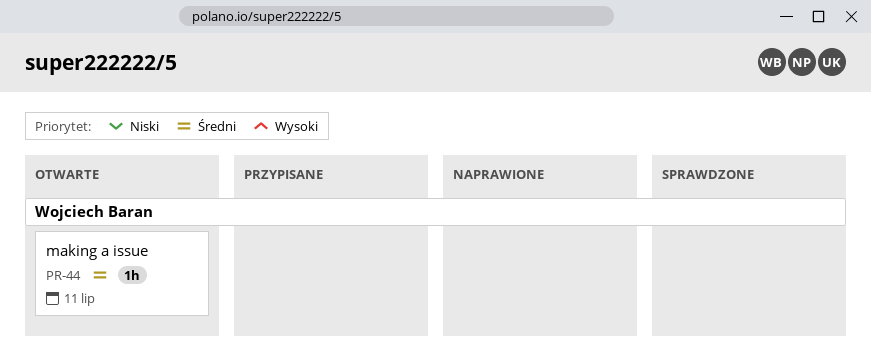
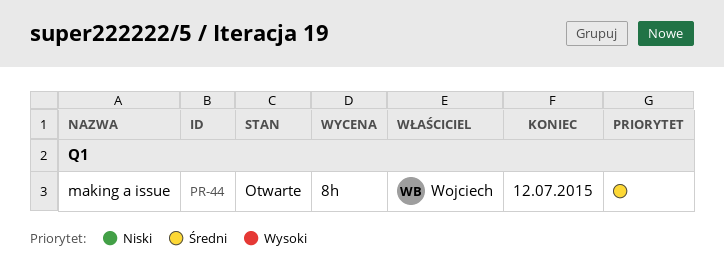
PR-44, estimate: 1h -> 8h
PR-44, due: Jul 11 -> Jul 12

